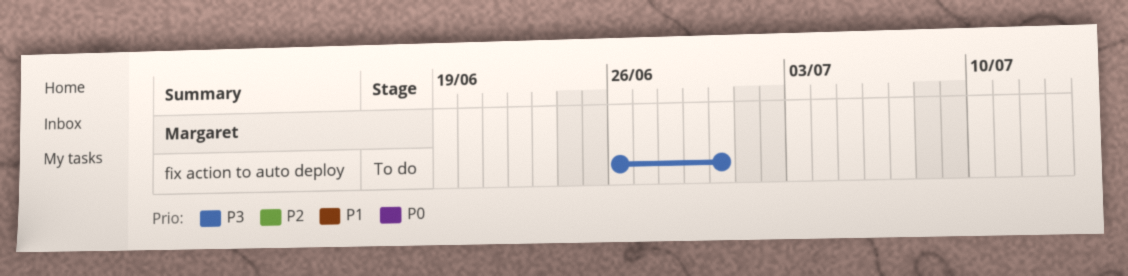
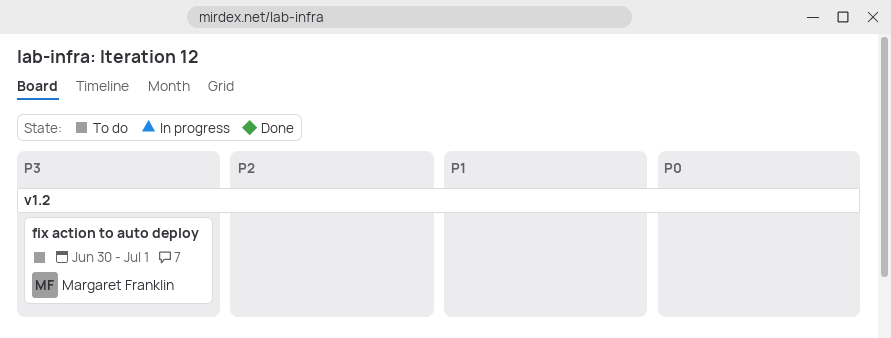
fix action to auto deploy, start: Jun 26 -> Jun 30
fix action to auto deploy, due: Jun 30 -> Jul 1

